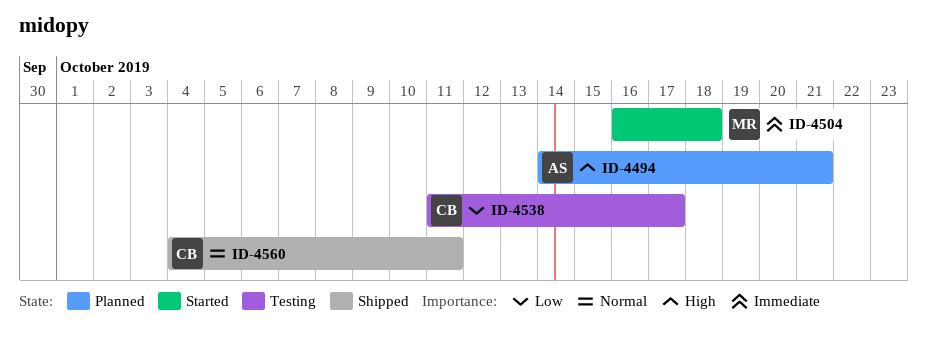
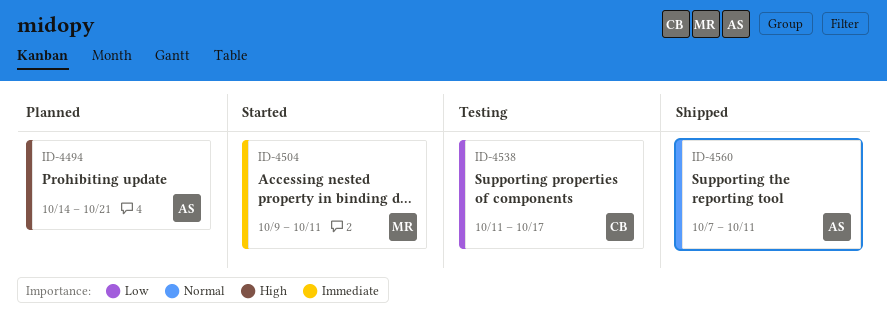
ID-4504, start: Oct 16 -> Oct 9
ID-4504, due: Oct 18 -> Oct 11
ID-4560, owner: CB -> AS
ID-4560, start: Oct 4 -> Oct 7

